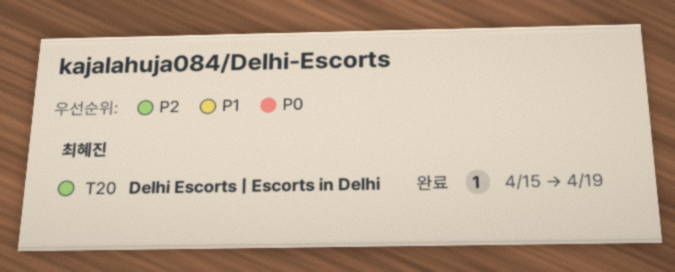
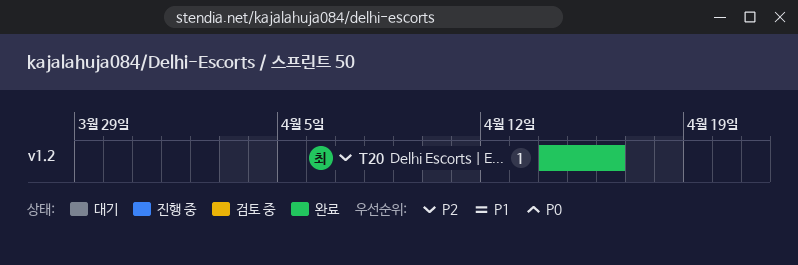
T20, start: Apr 15 -> Apr 14
T20, due: Apr 19 -> Apr 16

